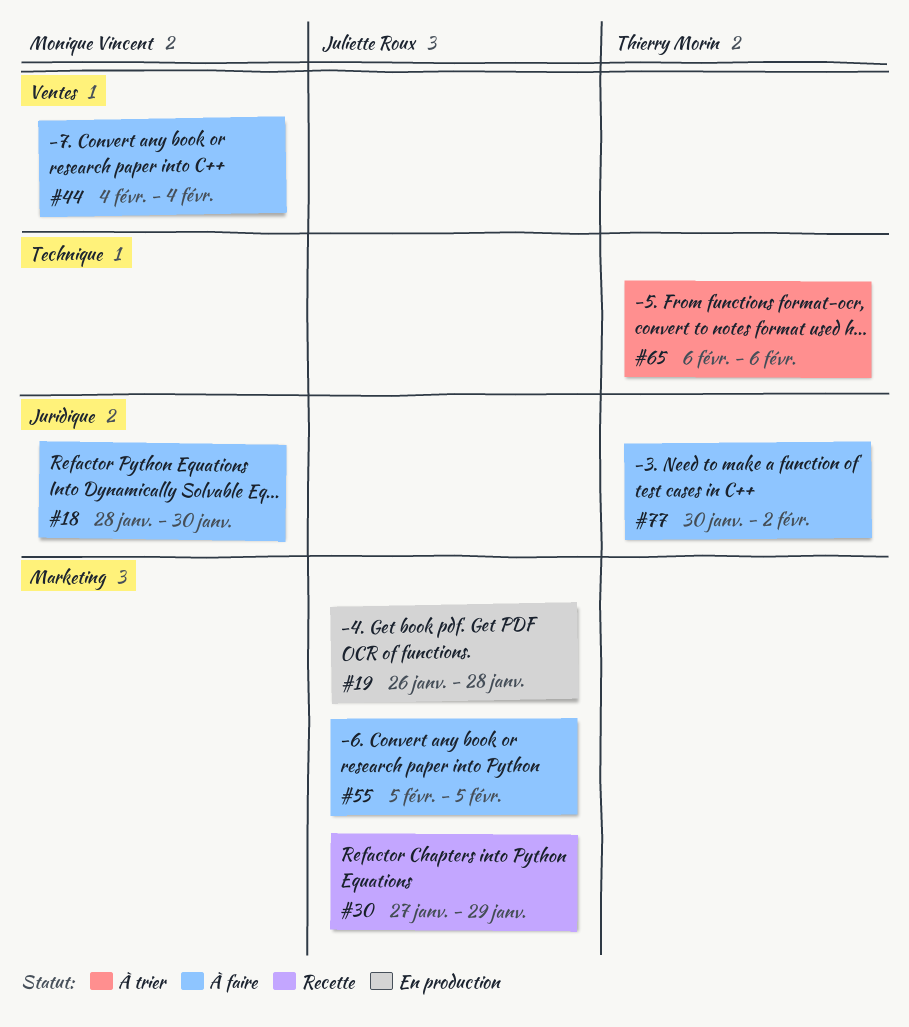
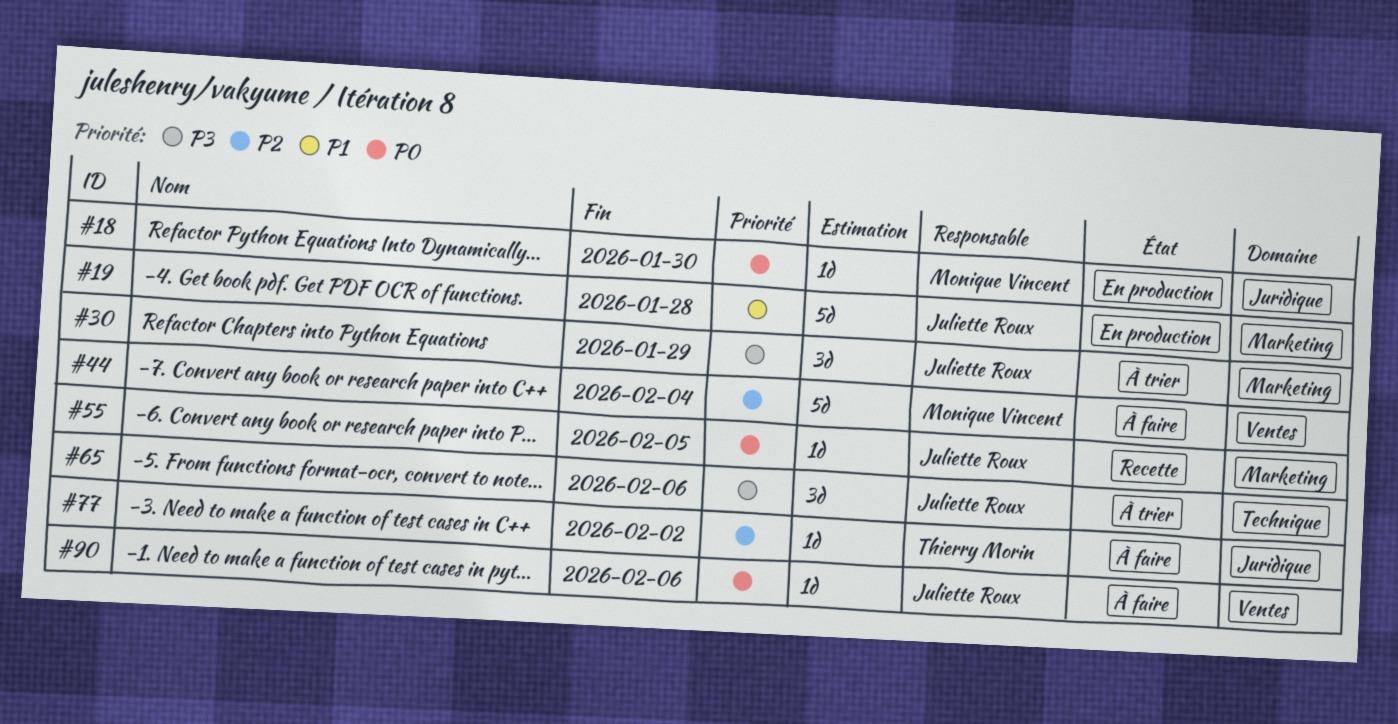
#18, status: À faire -> En production
#30, status: Recette -> À trier
#55, status: À faire -> Recette
#65, owner: Thierry Morin -> Juliette Roux
#90: none -> present

